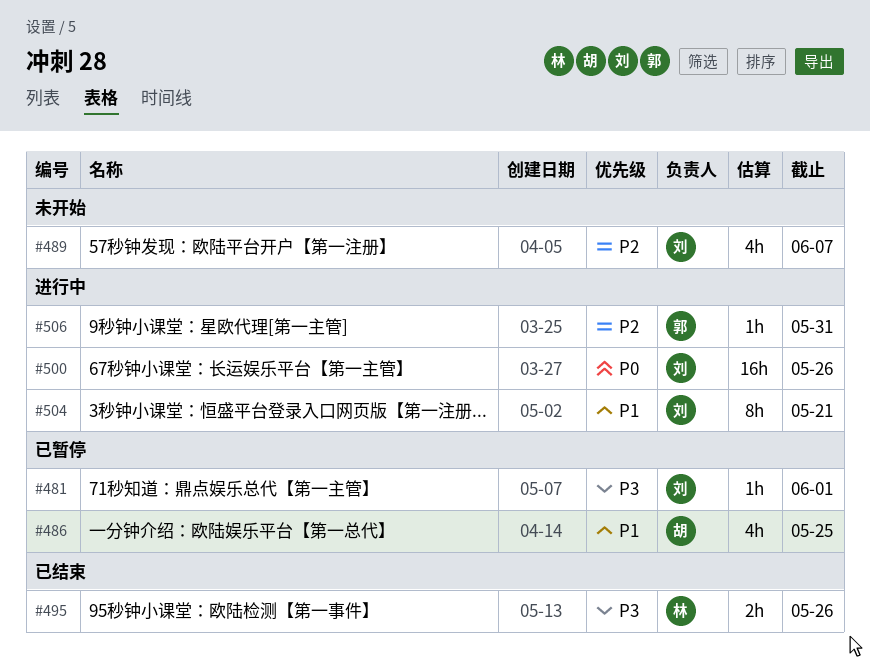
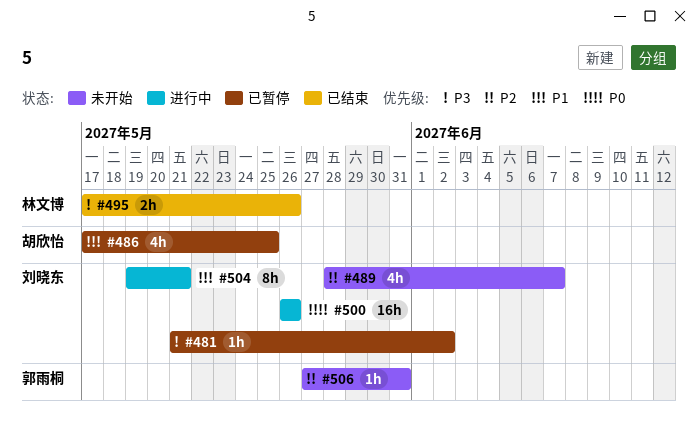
#481, due: Jun 1 -> Jun 2
#506, status: 进行中 -> 未开始

